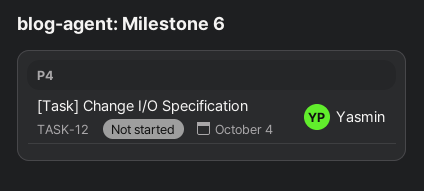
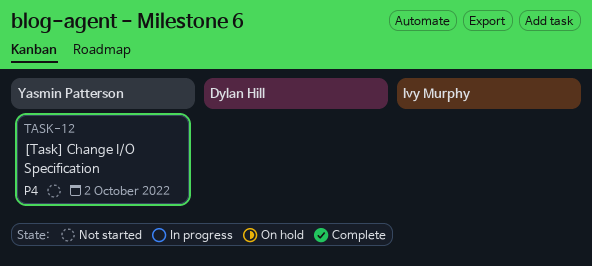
TASK-12, due: Oct 4 -> Oct 2

